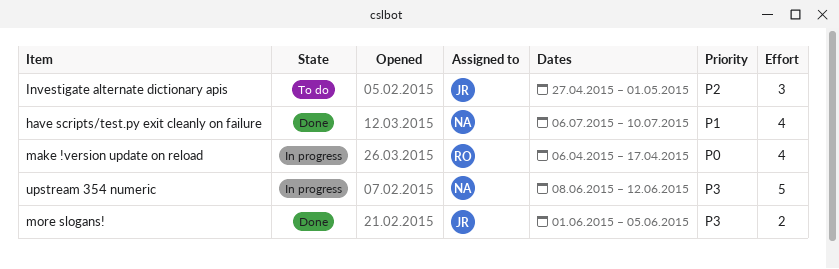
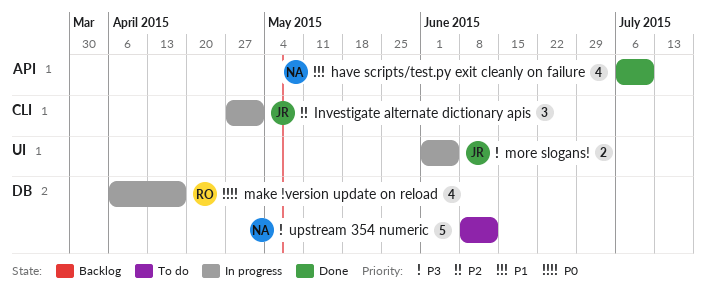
Investigate alternate dictionary apis, status: To do -> In progress
more slogans!, status: Done -> In progress
upstream 354 numeric, status: In progress -> To do

